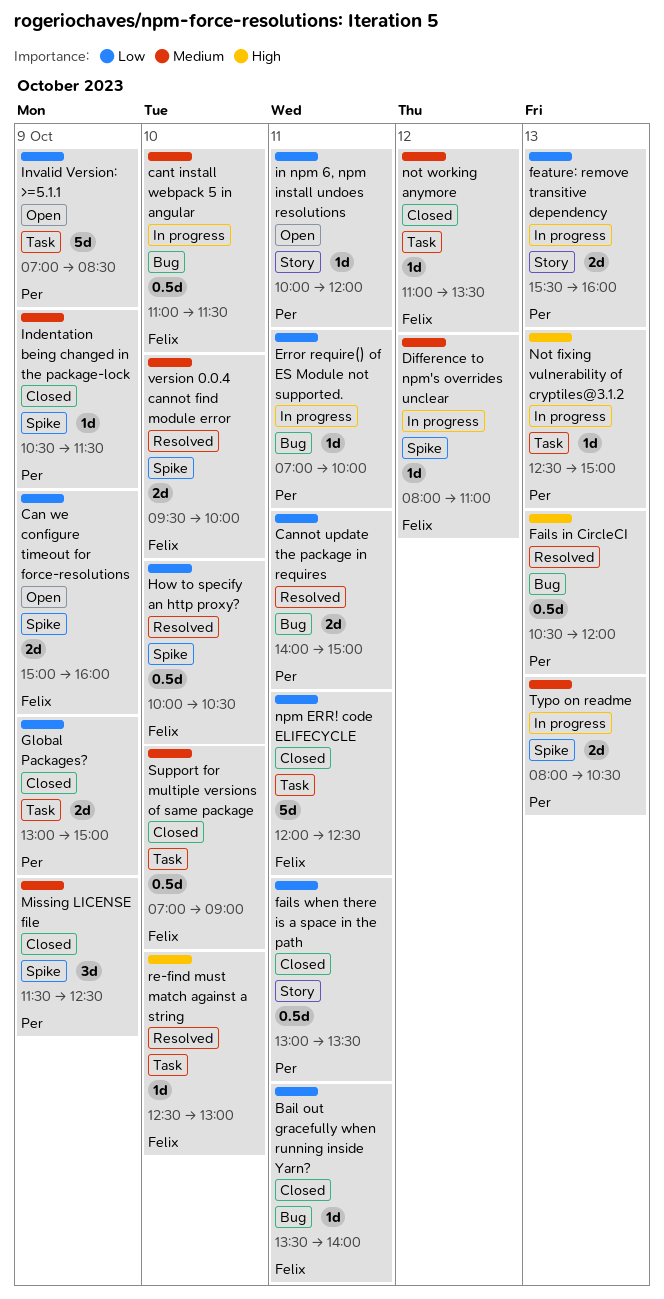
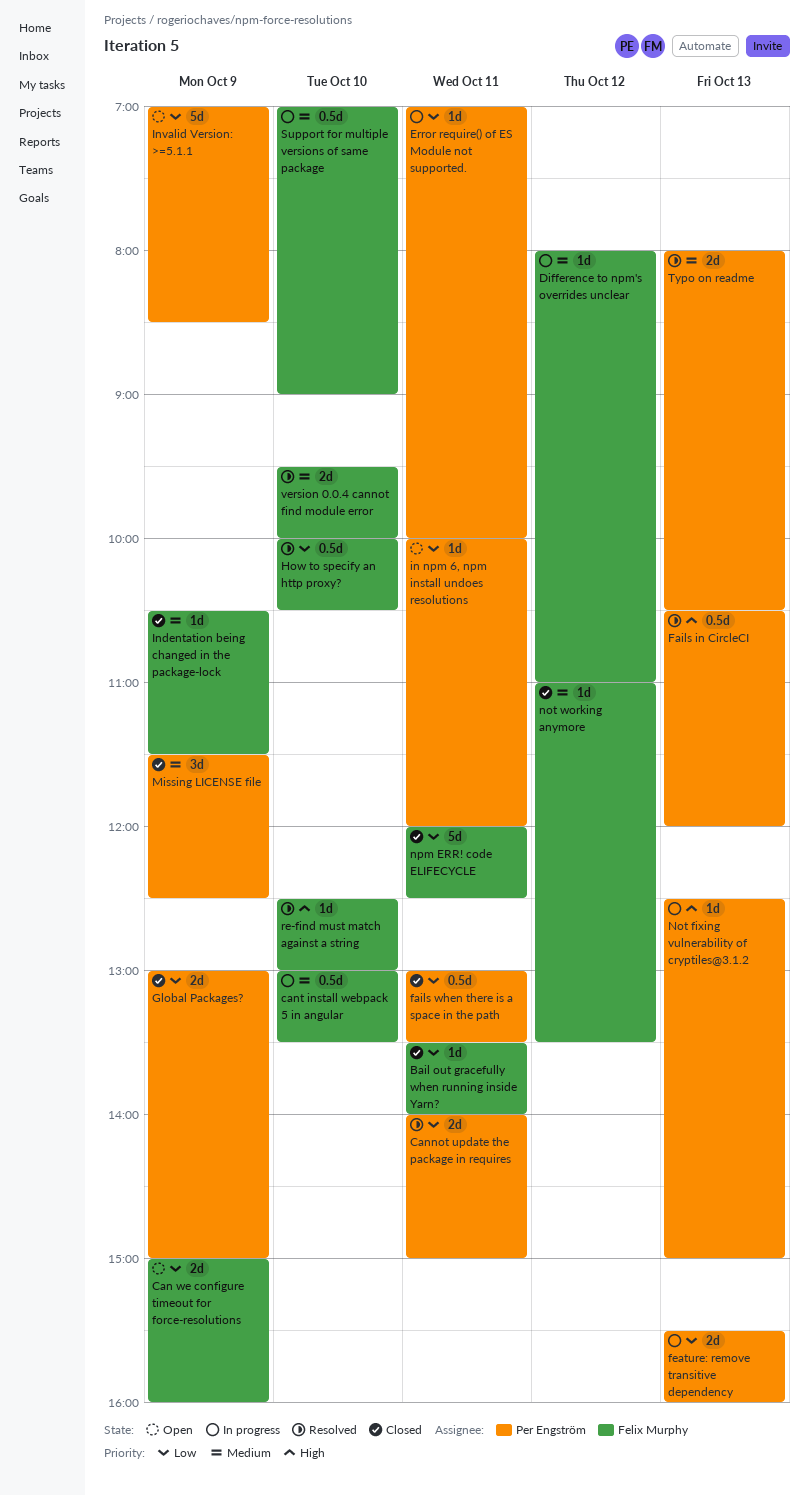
cant install webpack 5 in angular, begins: 11:00 -> 13:00
cant install webpack 5 in angular, ends: 11:30 -> 13:30
Indentation being changed in the package-lock, owner: Per Engström -> Felix Murphy
Support for multiple versions of same package, status: Closed -> In progress
Typo on readme, status: In progress -> Resolved

